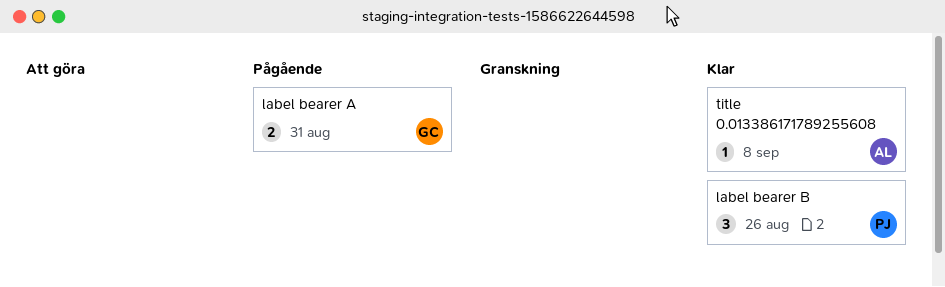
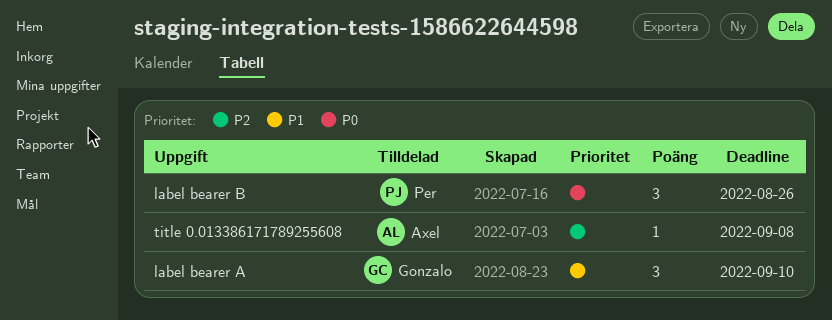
label bearer A, estimate: 2 -> 3
label bearer A, due: Aug 31 -> Sep 10

